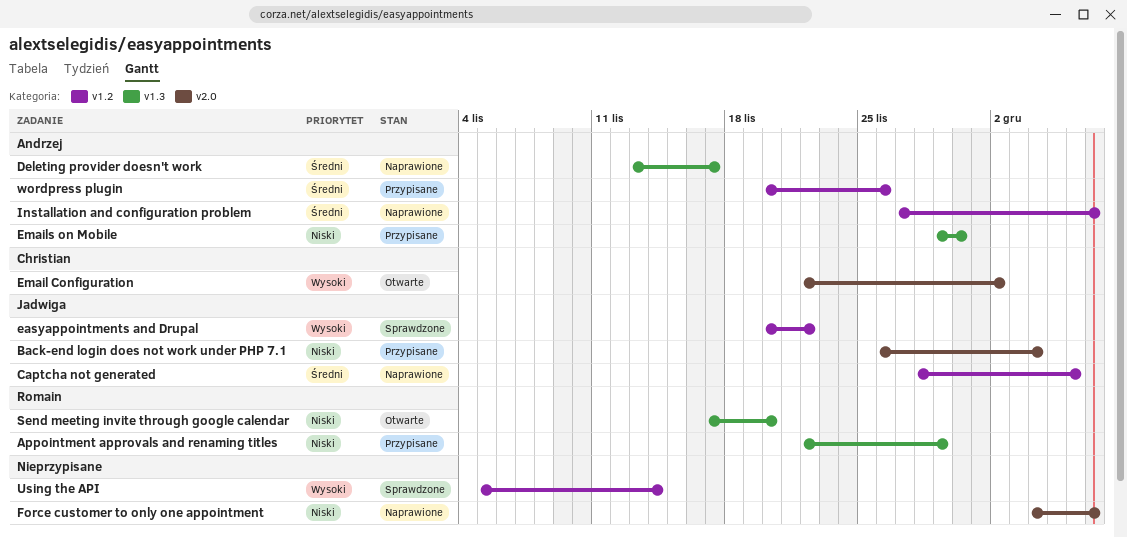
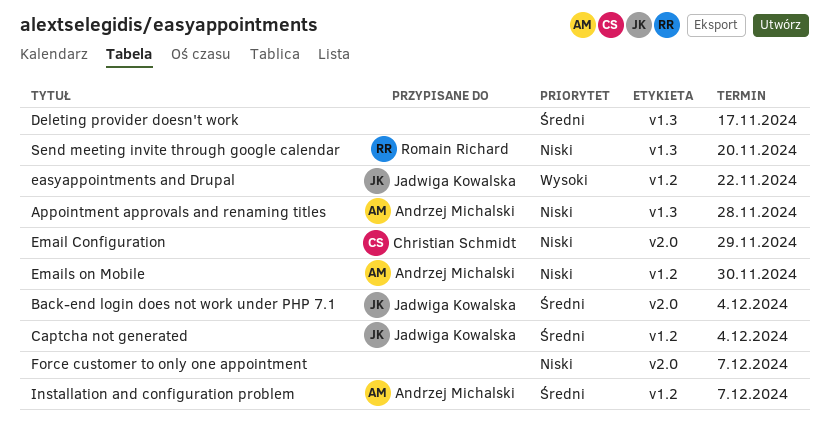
Appointment approvals and renaming titles, owner: Romain Richard -> Andrzej Michalski
Appointment approvals and renaming titles, due: Nov 29 -> Nov 28
Back-end login does not work under PHP 7.1, priority: Niski -> Średni
Captcha not generated, due: Dec 6 -> Dec 4
Deleting provider doesn't work, owner: Andrzej Michalski -> none
Email Configuration, priority: Wysoki -> Niski
Email Configuration, due: Dec 2 -> Nov 29
Emails on Mobile, label: v1.3 -> v1.2
Using the API: present -> none
wordpress plugin: present -> none

